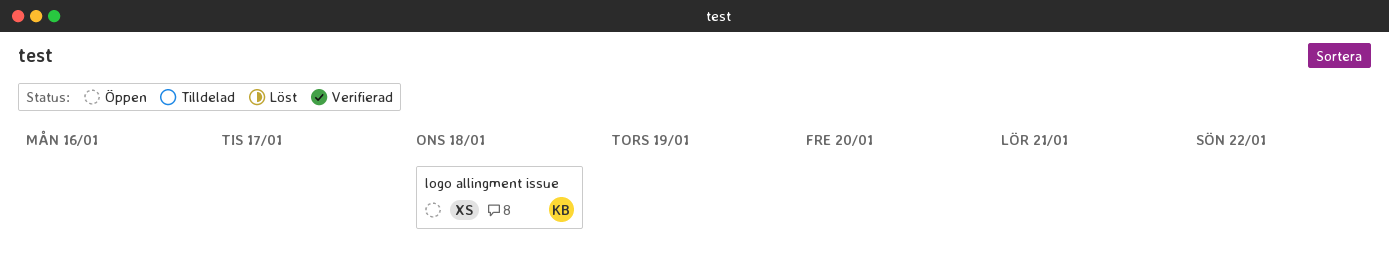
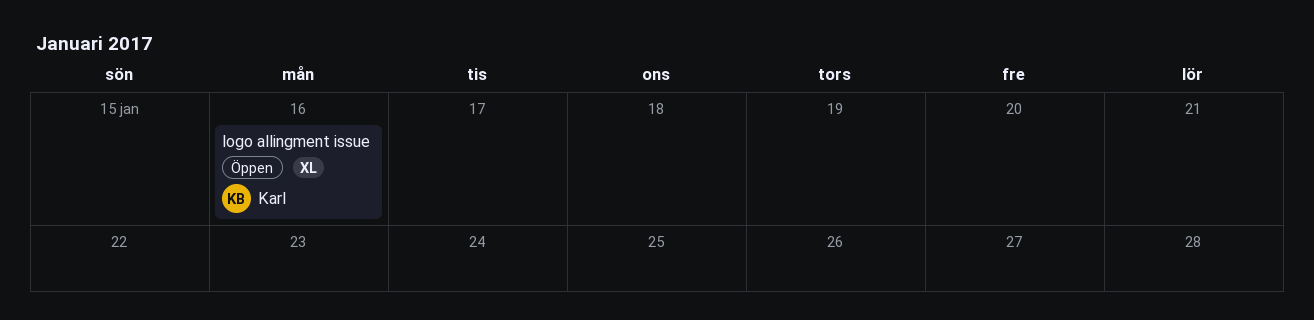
logo allingment issue, estimate: XS -> XL
logo allingment issue, due: Jan 18 -> Jan 16

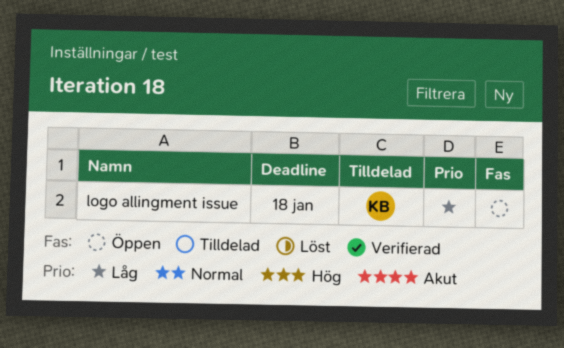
logo allingment issue, due: Jan 16 -> Jan 18

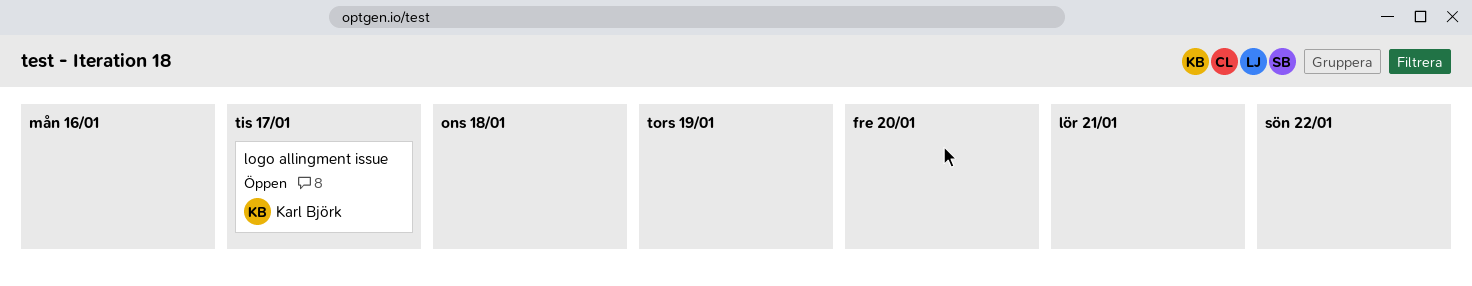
logo allingment issue, due: Jan 18 -> Jan 17

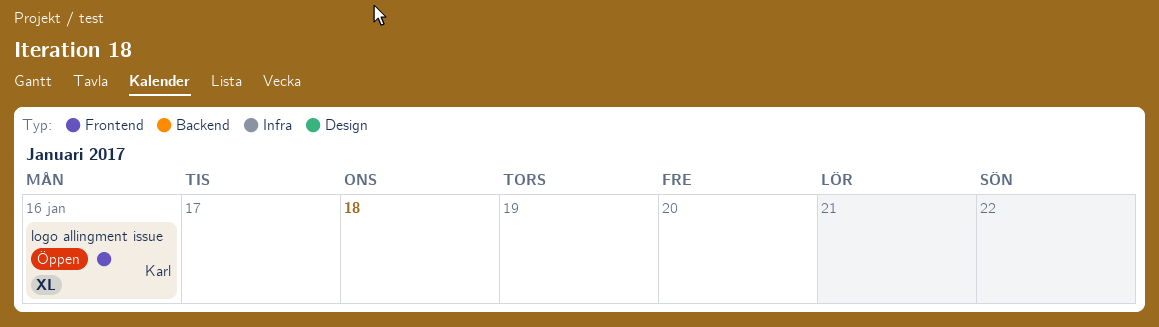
logo allingment issue, due: Jan 17 -> Jan 16

